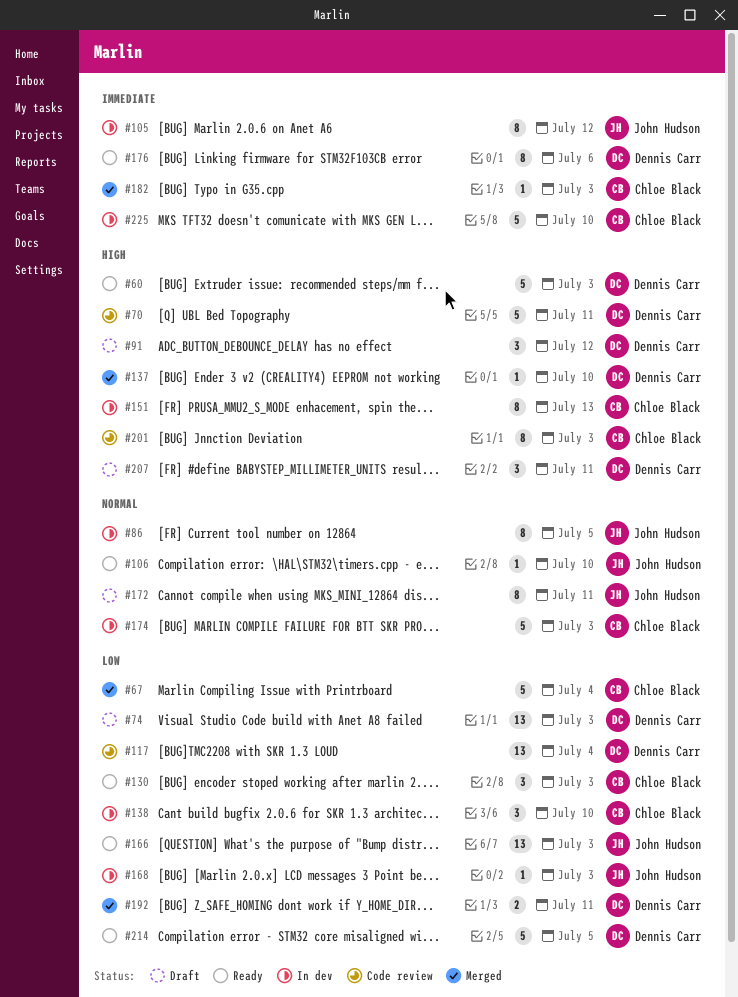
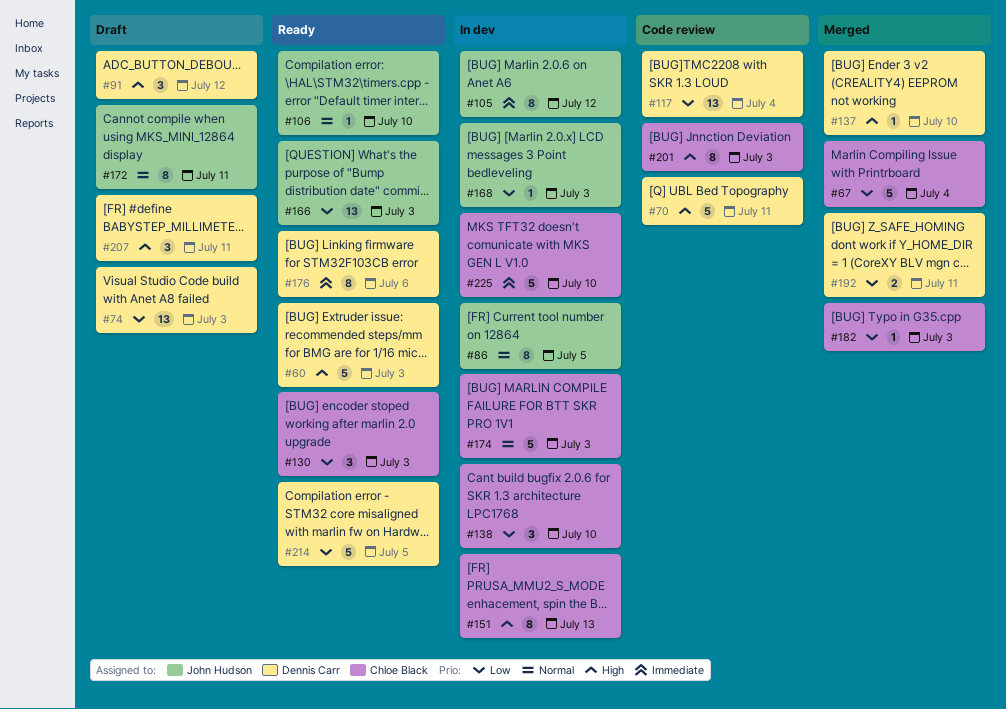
#182, priority: Immediate -> Low

